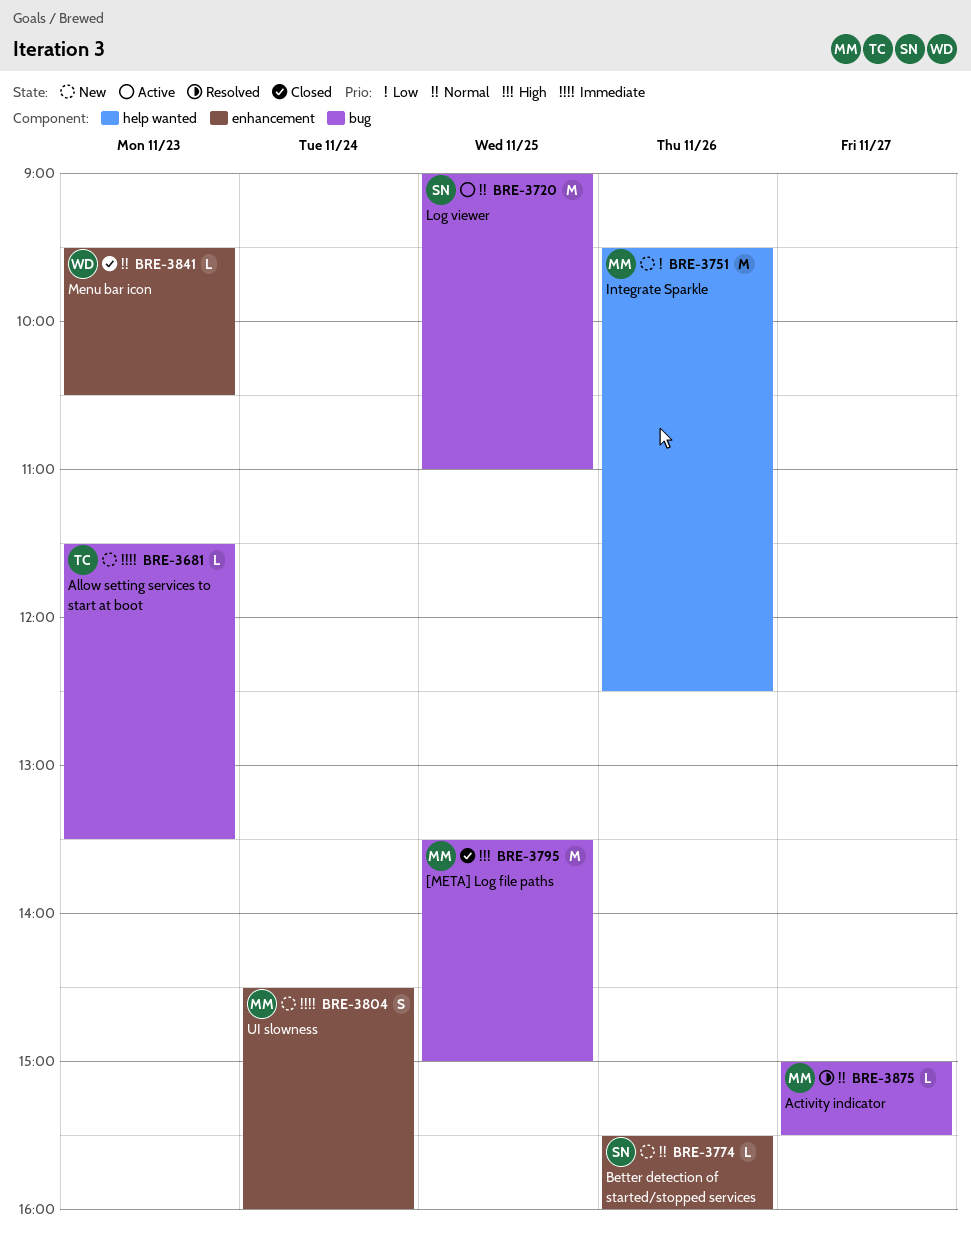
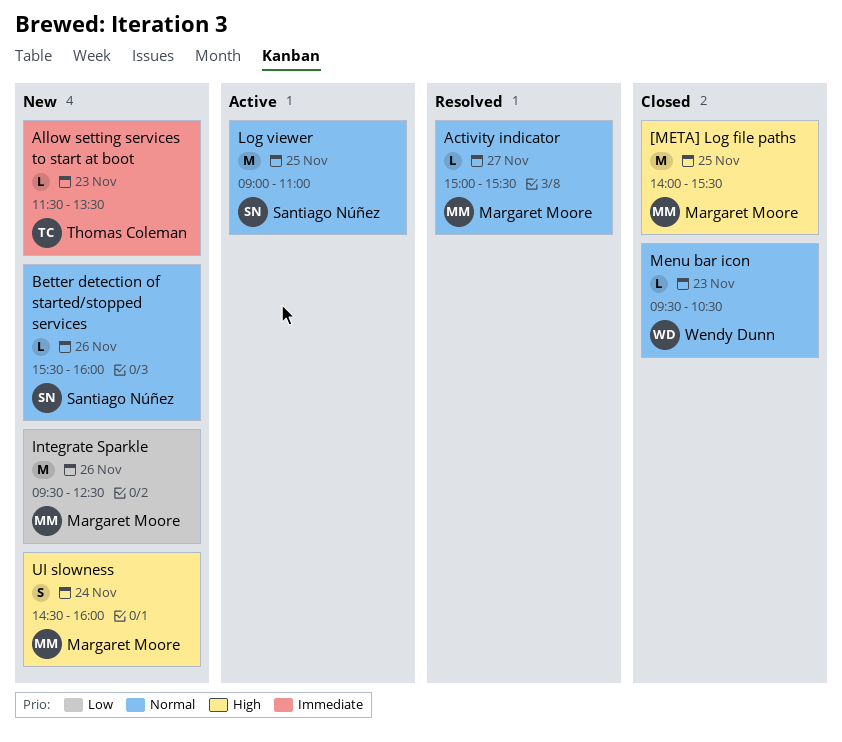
[META] Log file paths, begins: 13:30 -> 14:00
[META] Log file paths, ends: 15:00 -> 15:30
UI slowness, priority: Immediate -> High

